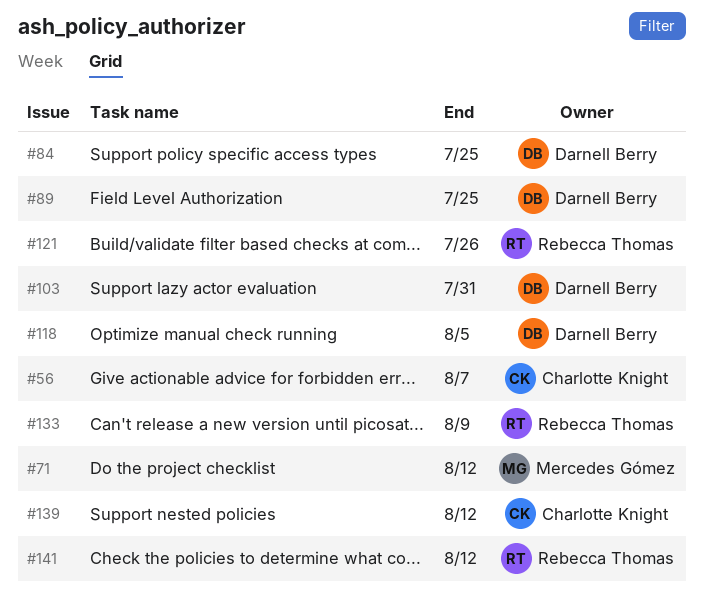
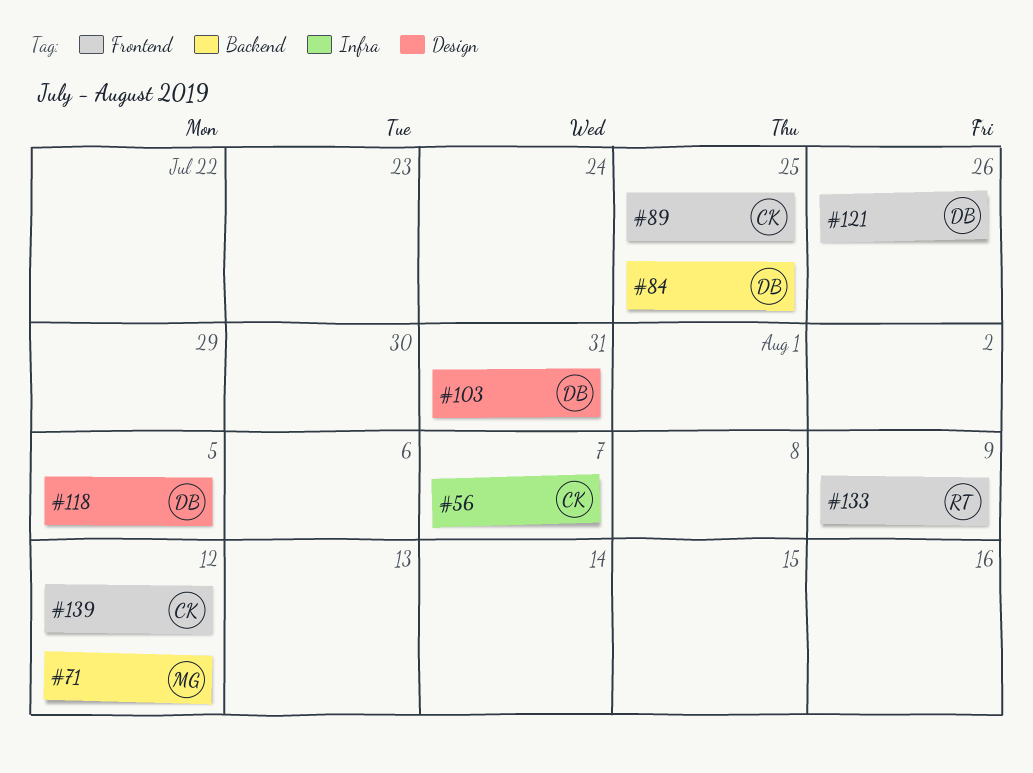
#89, owner: Darnell Berry -> Charlotte Knight
#121, owner: Rebecca Thomas -> Darnell Berry
#141: present -> none

